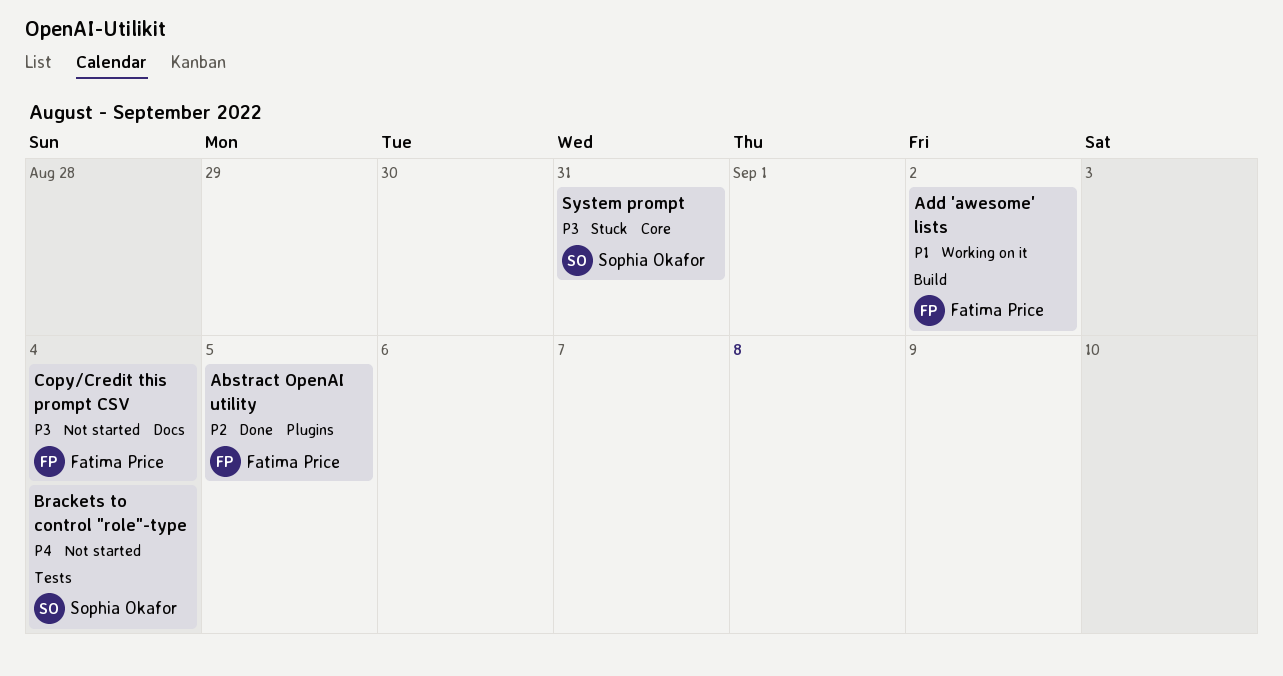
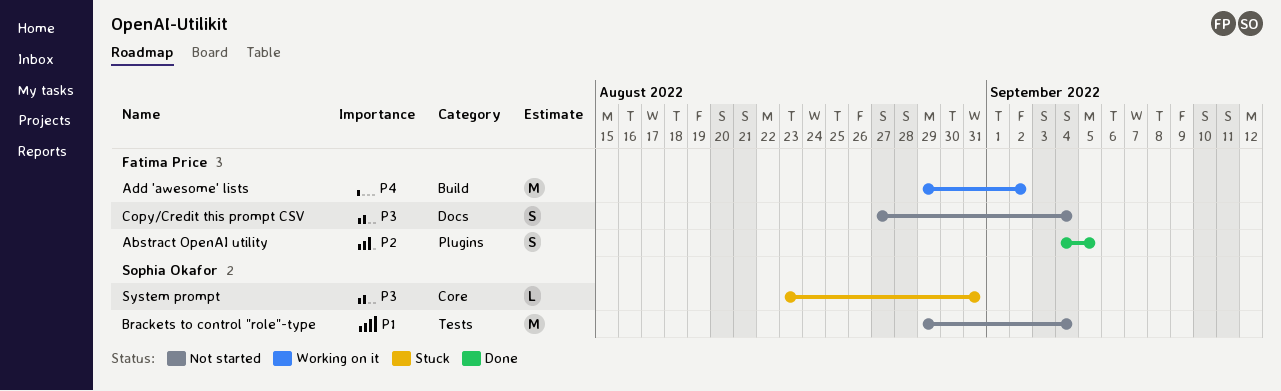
Add 'awesome' lists, priority: P1 -> P4
Brackets to control "role"-type, priority: P4 -> P1

